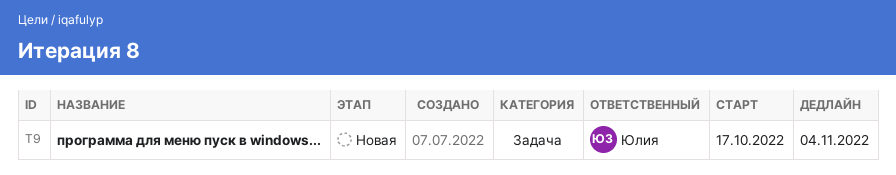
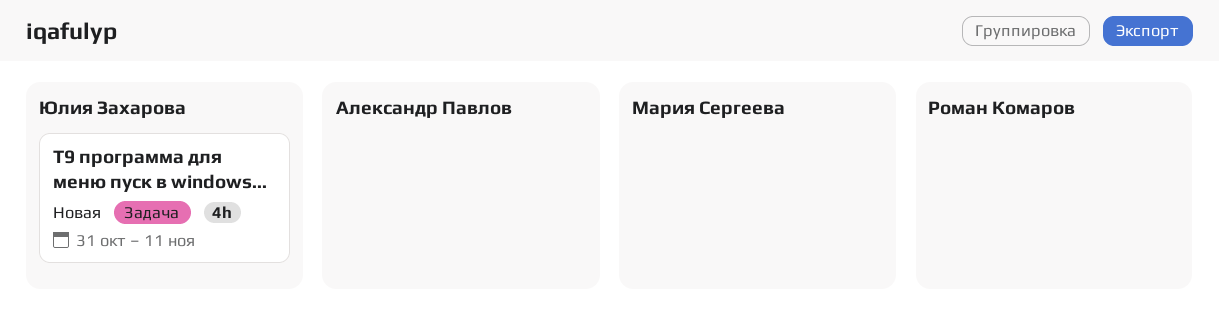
T9, start: Oct 17 -> Oct 31
T9, due: Nov 4 -> Nov 11

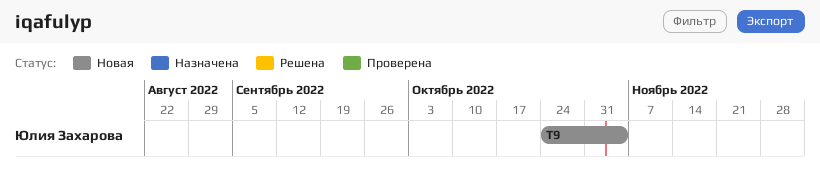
T9, start: Oct 31 -> Oct 24
T9, due: Nov 11 -> Nov 4

